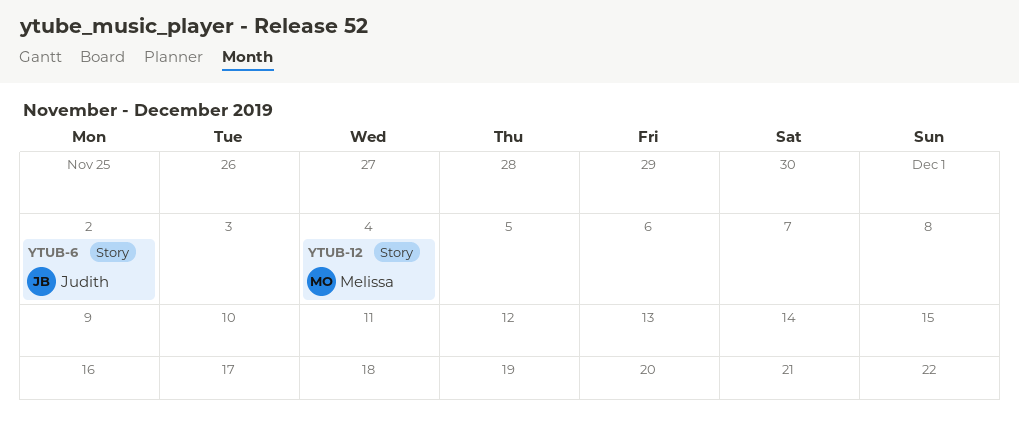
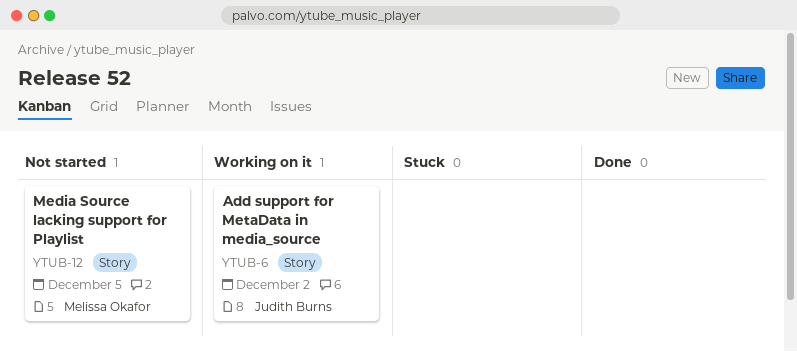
YTUB-12, due: Dec 4 -> Dec 5

